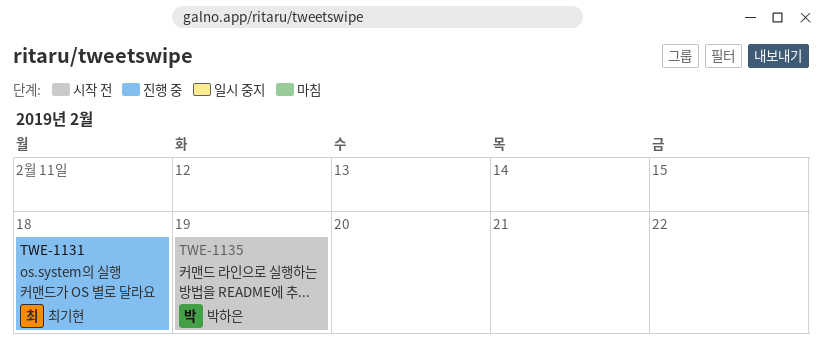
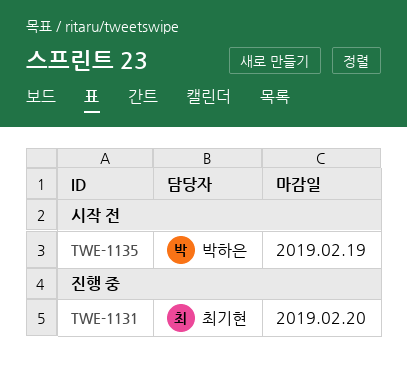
TWE-1131, due: Feb 18 -> Feb 20

